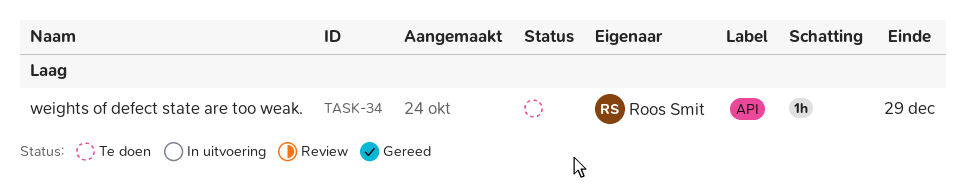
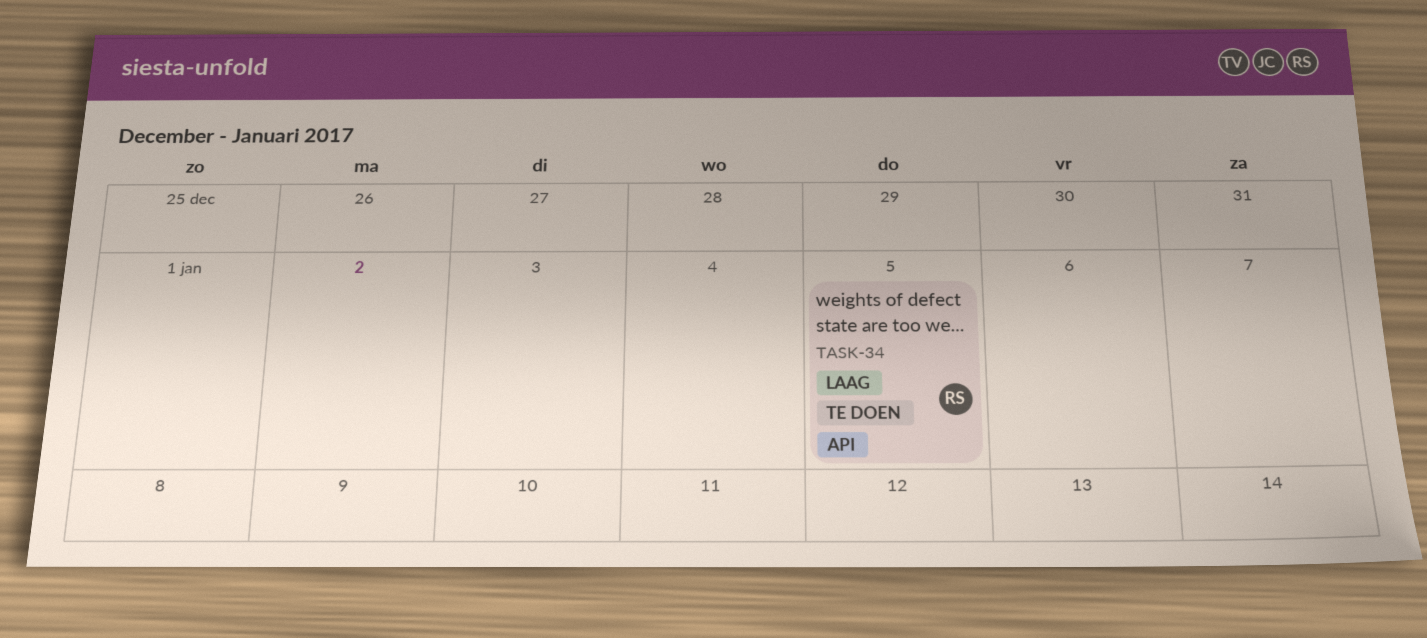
TASK-34, due: Dec 29 -> Jan 5

